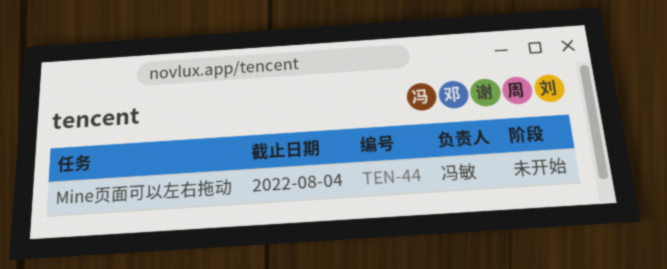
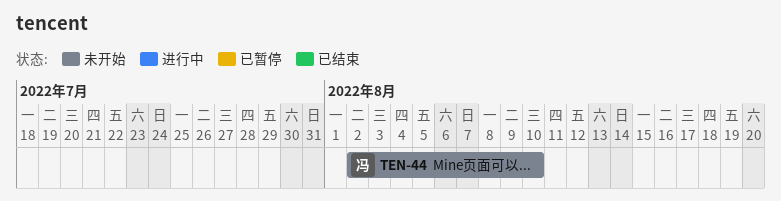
TEN-44, due: Aug 4 -> Aug 10

